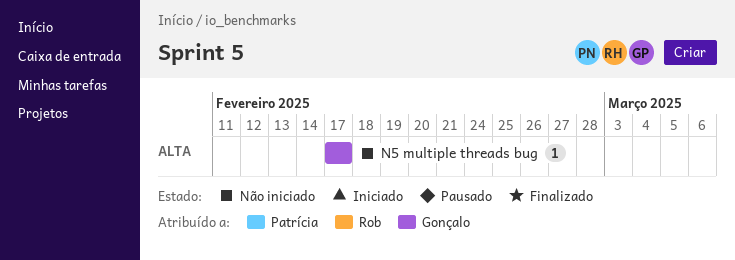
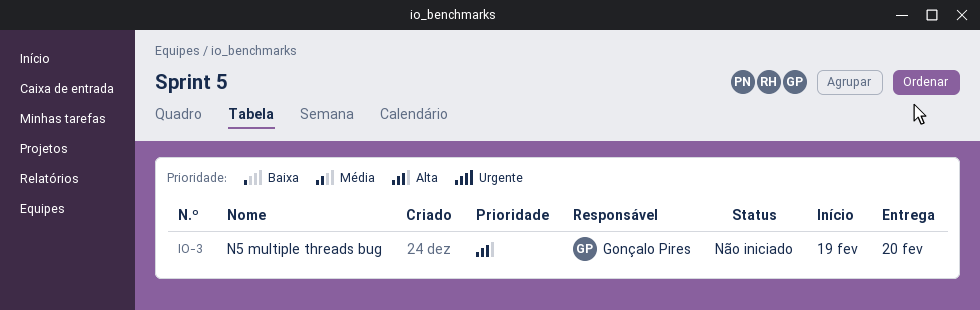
N5 multiple threads bug, start: Feb 17 -> Feb 19
N5 multiple threads bug, due: Feb 17 -> Feb 20

